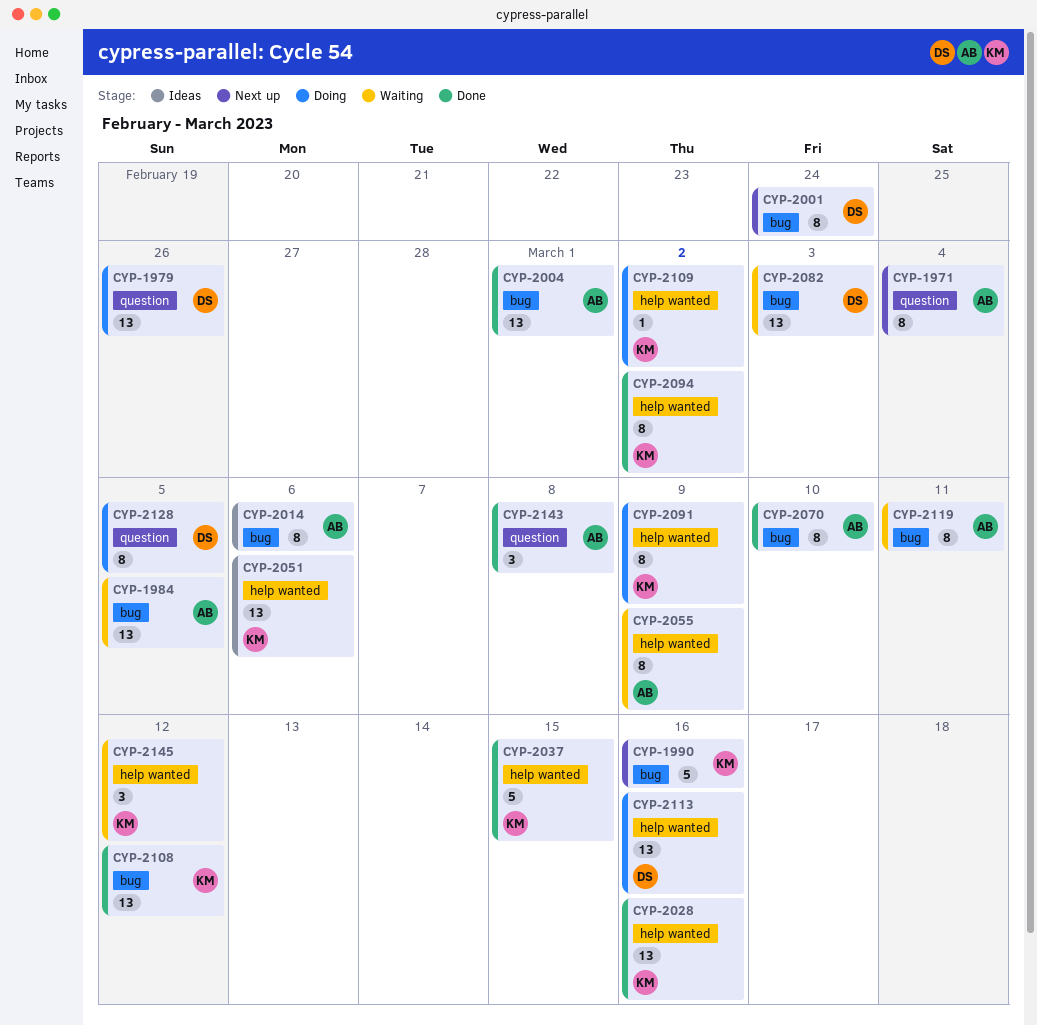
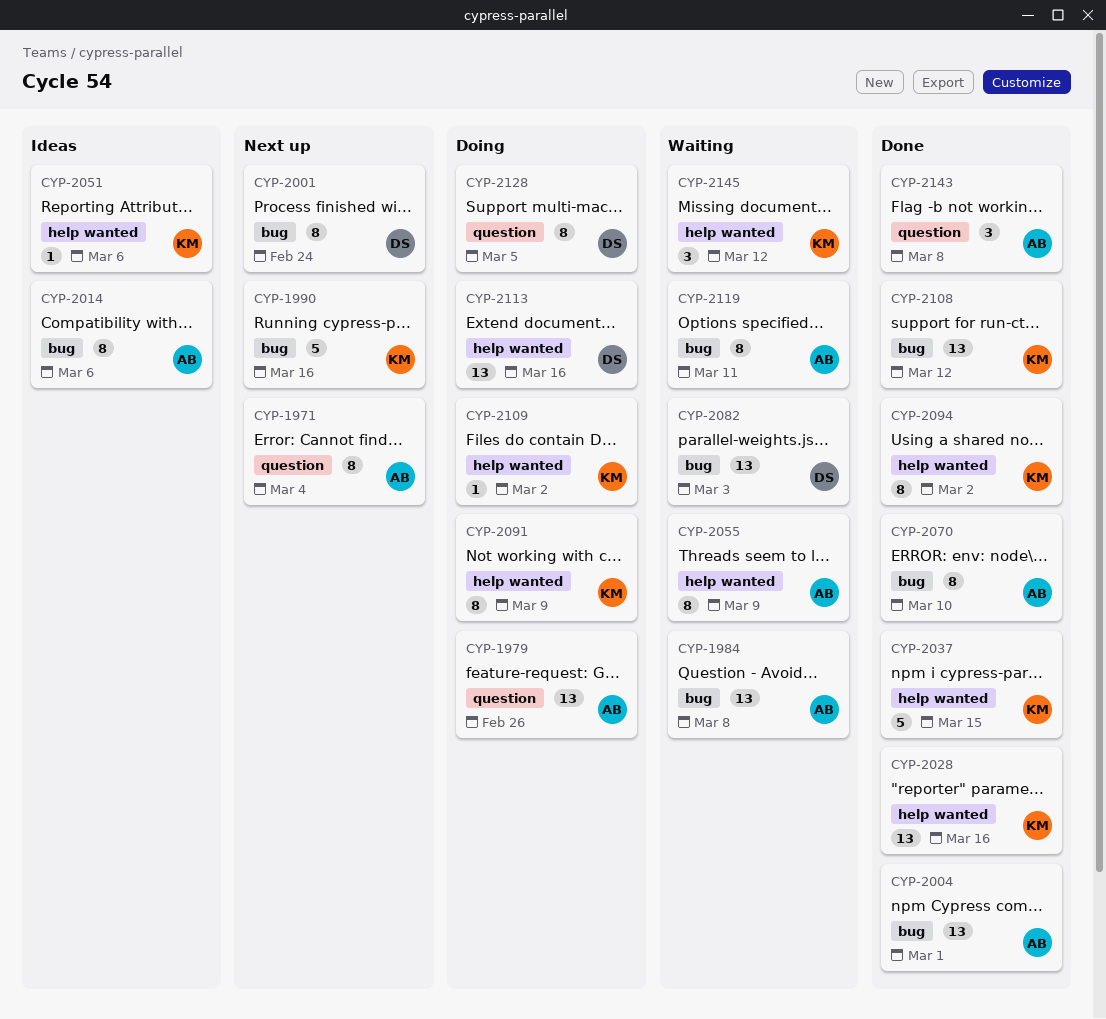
CYP-1979, owner: DS -> AB
CYP-1984, due: Mar 5 -> Mar 8
CYP-2051, estimate: 13 -> 1

